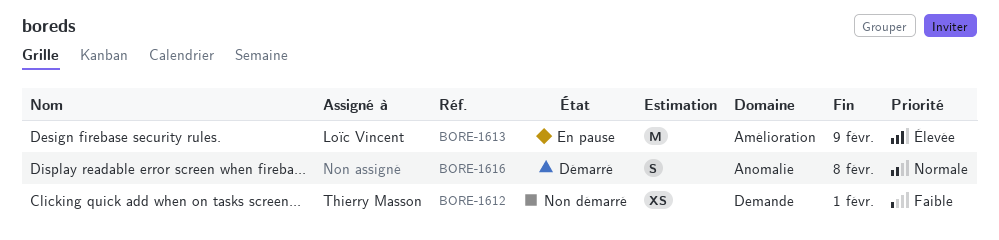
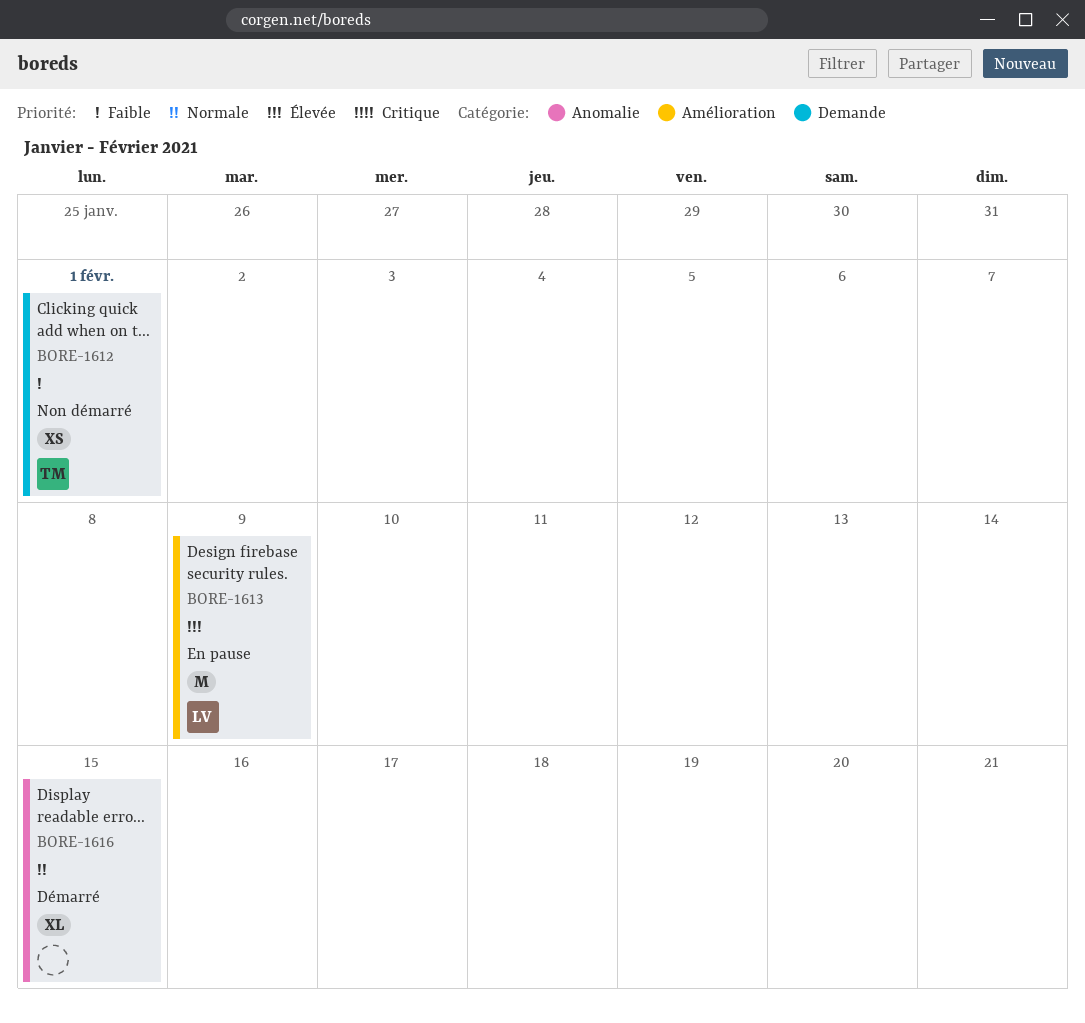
BORE-1616, estimate: S -> XL
BORE-1616, due: Feb 8 -> Feb 15

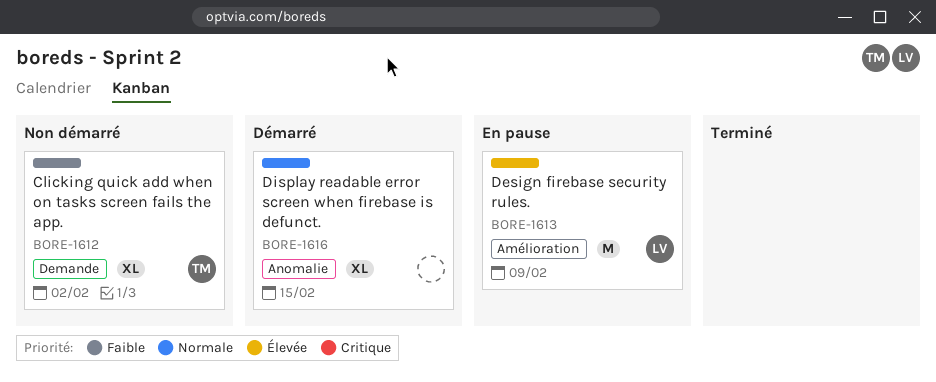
BORE-1612, estimate: XS -> XL
BORE-1612, due: Feb 1 -> Feb 2

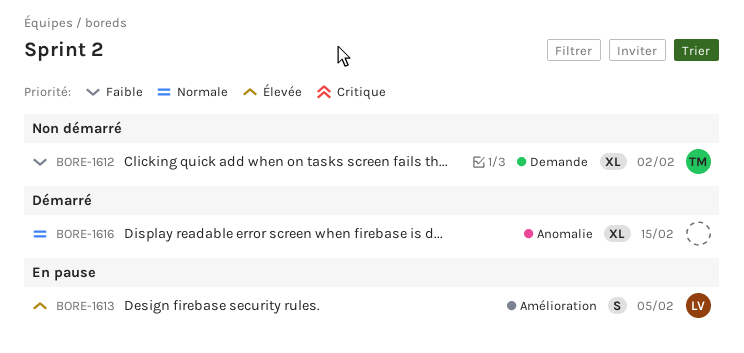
BORE-1613, estimate: M -> S
BORE-1613, due: Feb 9 -> Feb 5

